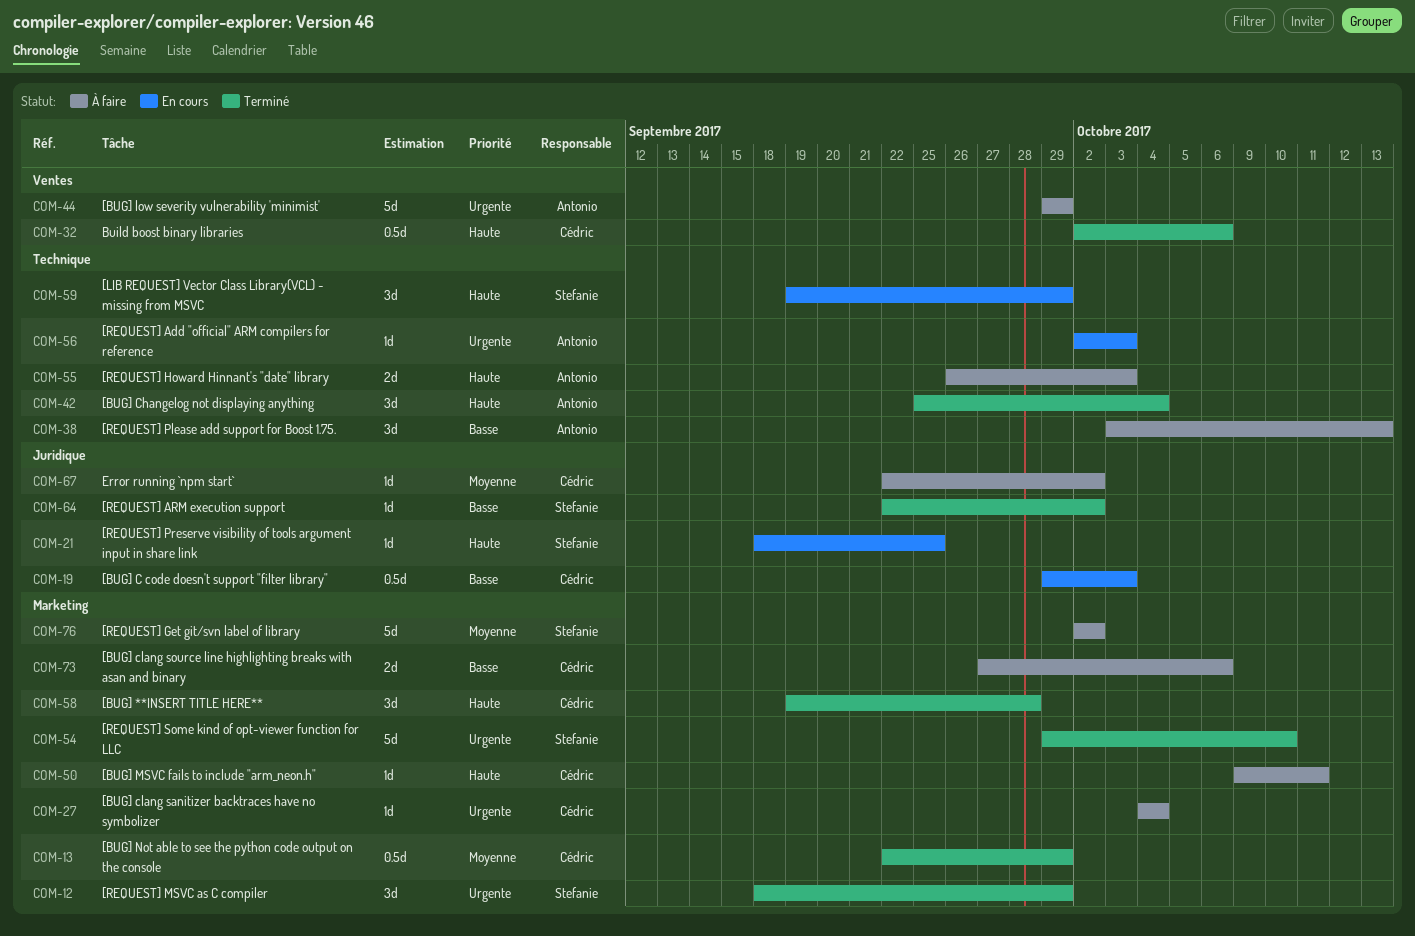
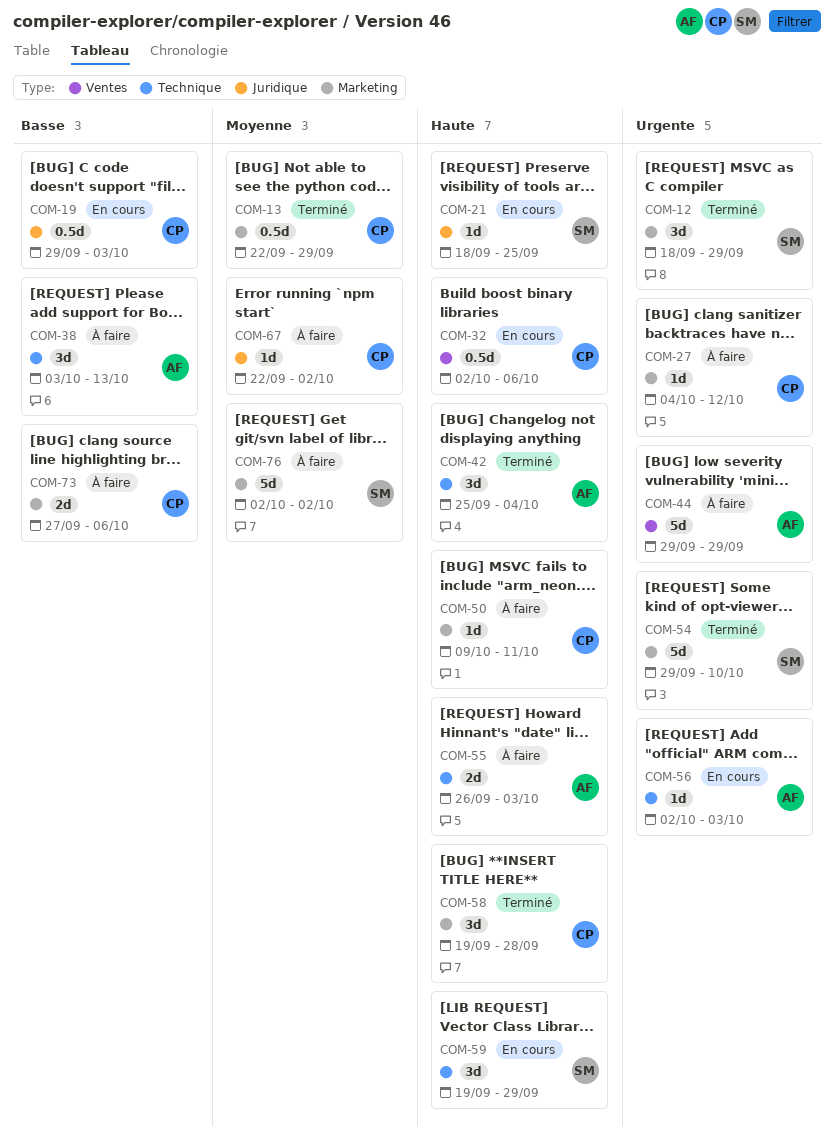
COM-27, due: Oct 4 -> Oct 12
COM-32, status: Terminé -> En cours
COM-64: present -> none

